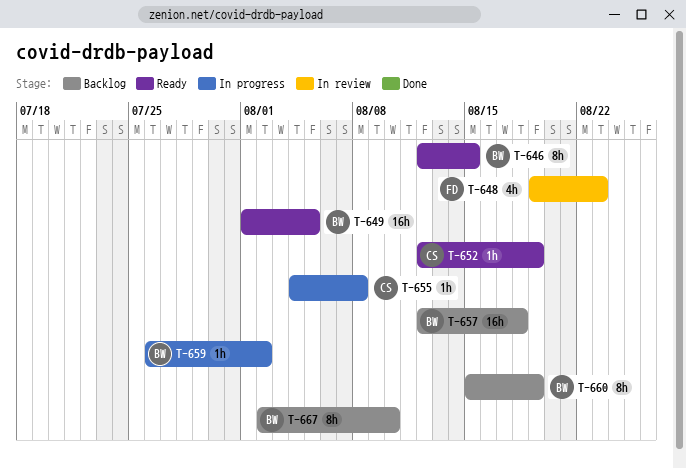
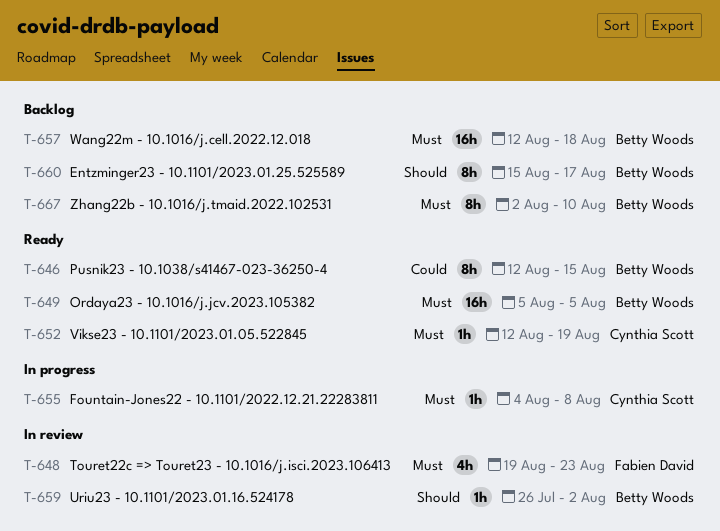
T-649, start: Aug 1 -> Aug 5
T-659, status: In progress -> In review
T-660, due: Aug 19 -> Aug 17

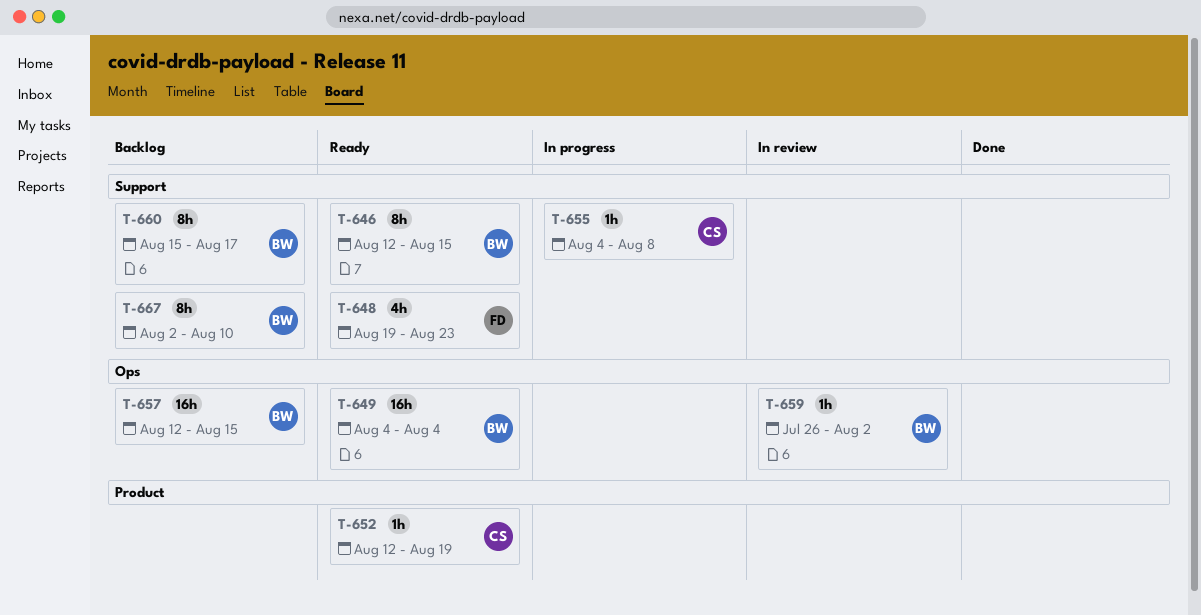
T-648, status: In review -> Ready
T-649, start: Aug 5 -> Aug 4
T-649, due: Aug 5 -> Aug 4
T-657, due: Aug 18 -> Aug 15

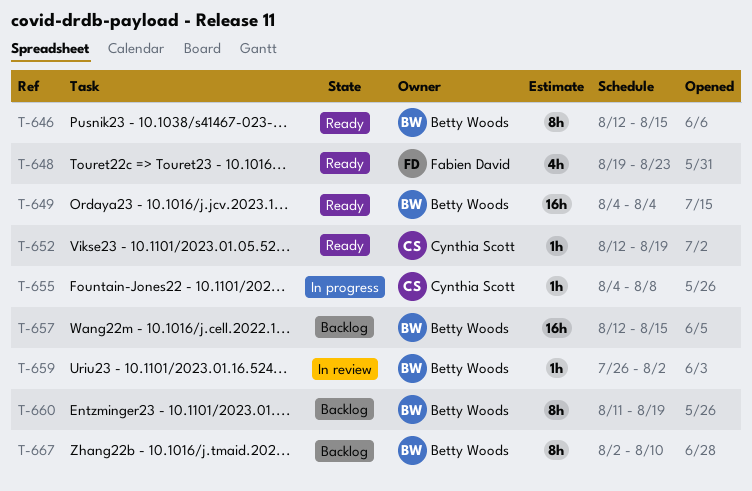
T-660, start: Aug 15 -> Aug 11
T-660, due: Aug 17 -> Aug 19

